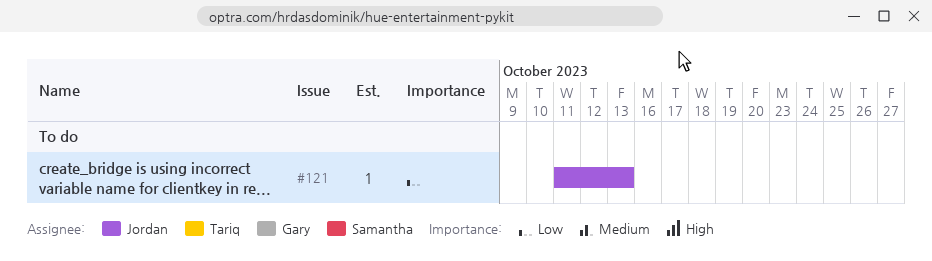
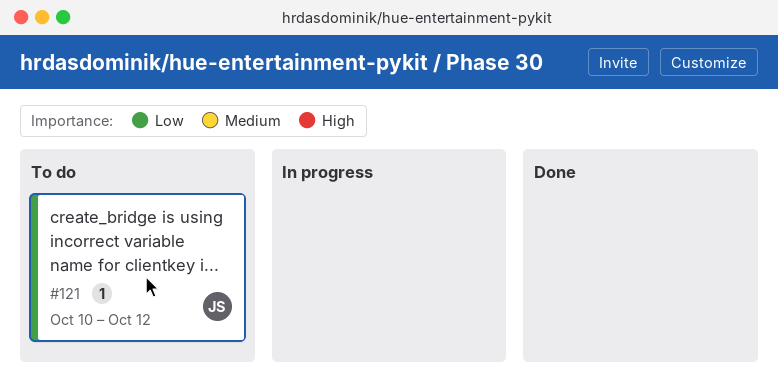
#121, start: Oct 11 -> Oct 10
#121, due: Oct 13 -> Oct 12

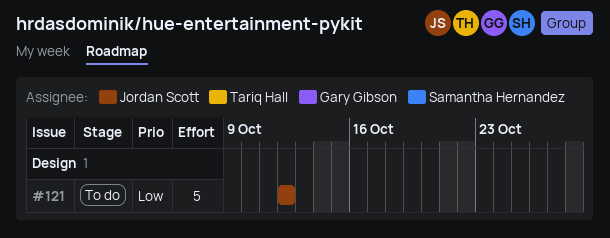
#121, estimate: 1 -> 5
#121, start: Oct 10 -> Oct 12

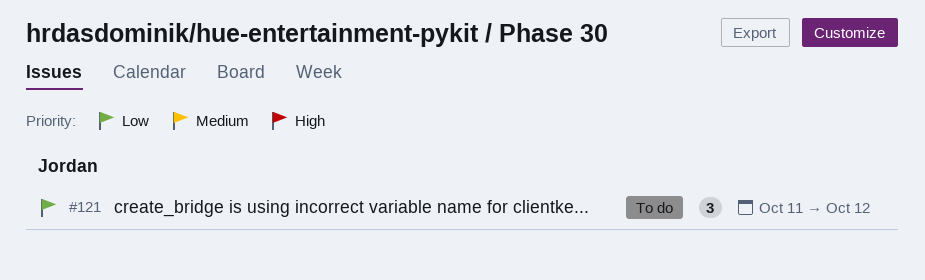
#121, estimate: 5 -> 3
#121, start: Oct 12 -> Oct 11

